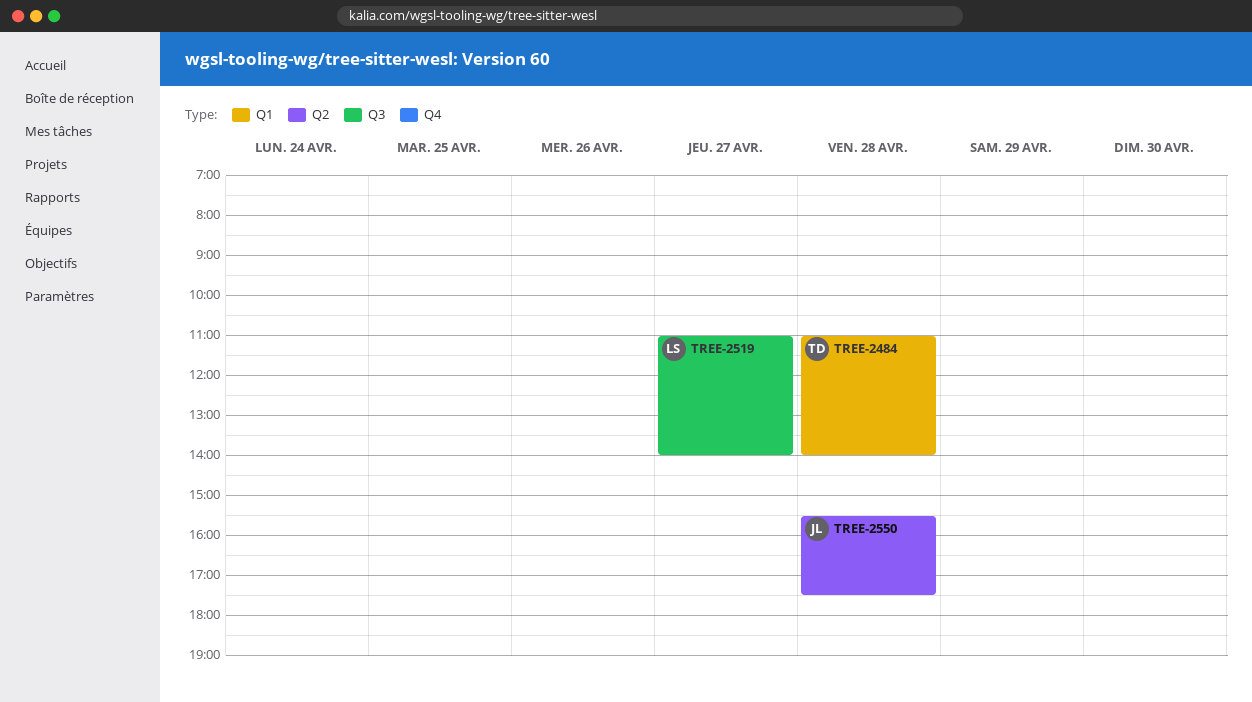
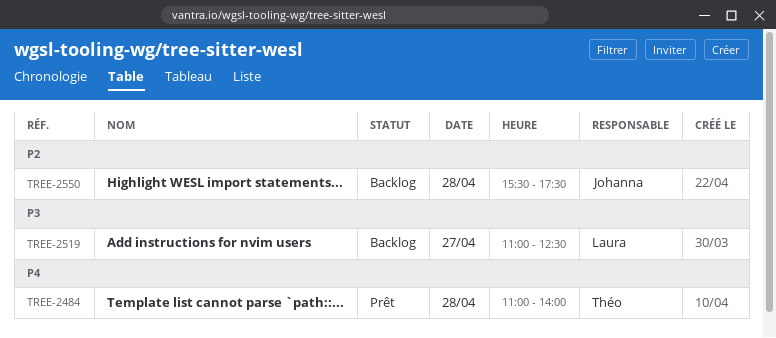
TREE-2519, ends: 14:00 -> 12:30

